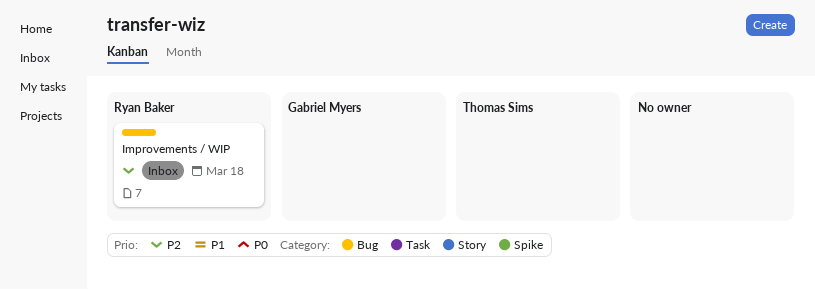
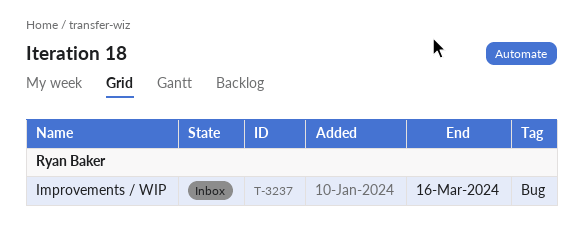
Improvements / WIP, due: Mar 18 -> Mar 16

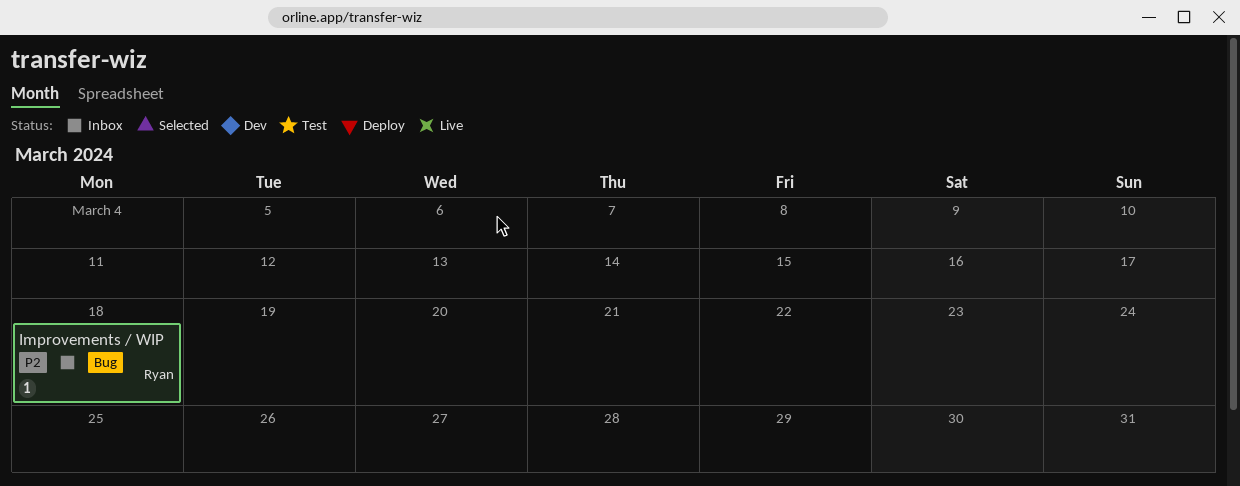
Improvements / WIP, due: Mar 16 -> Mar 18

